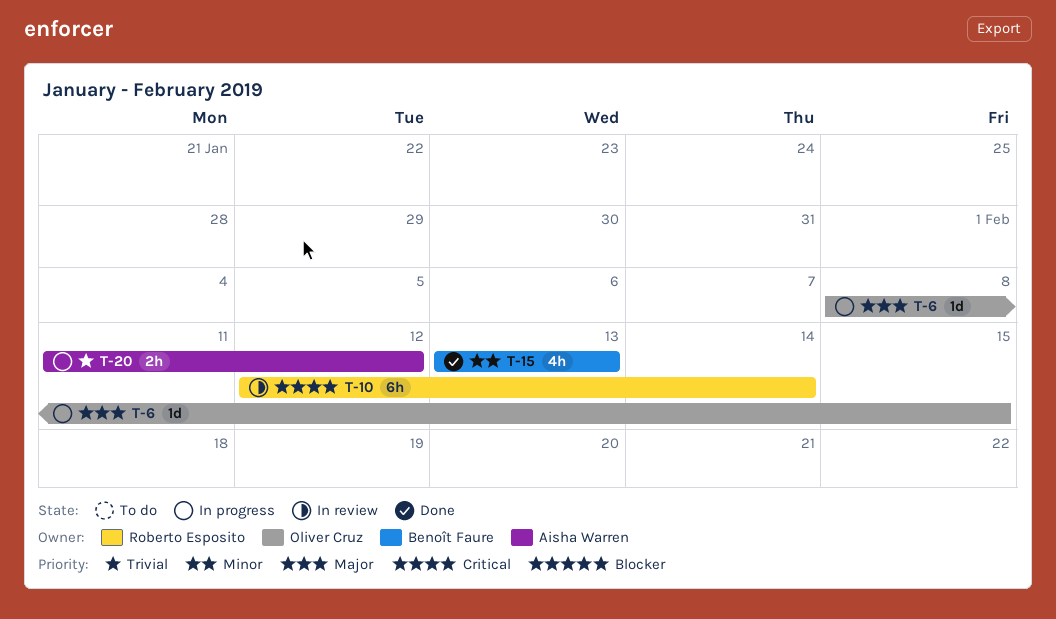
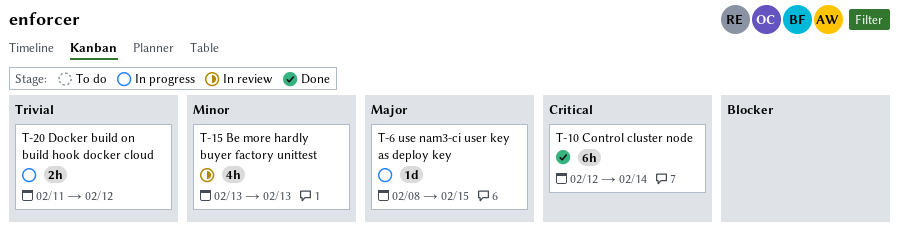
T-10, status: In review -> Done
T-15, status: Done -> In review

